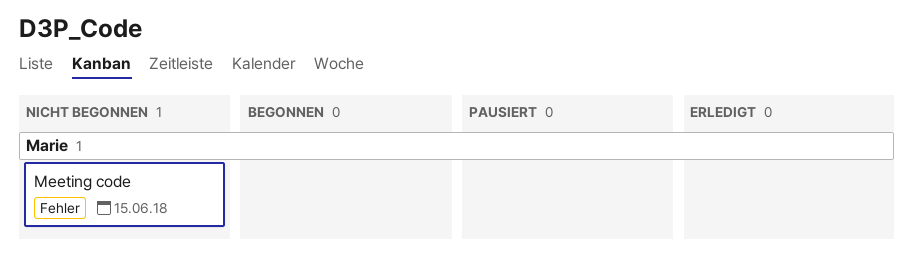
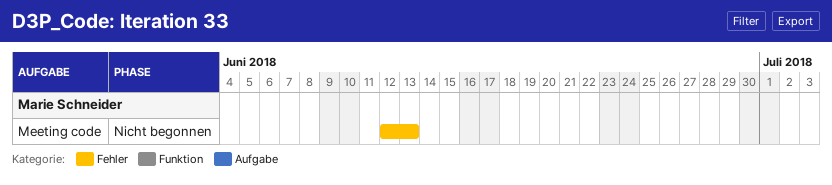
Meeting code, due: Jun 15 -> Jun 13

